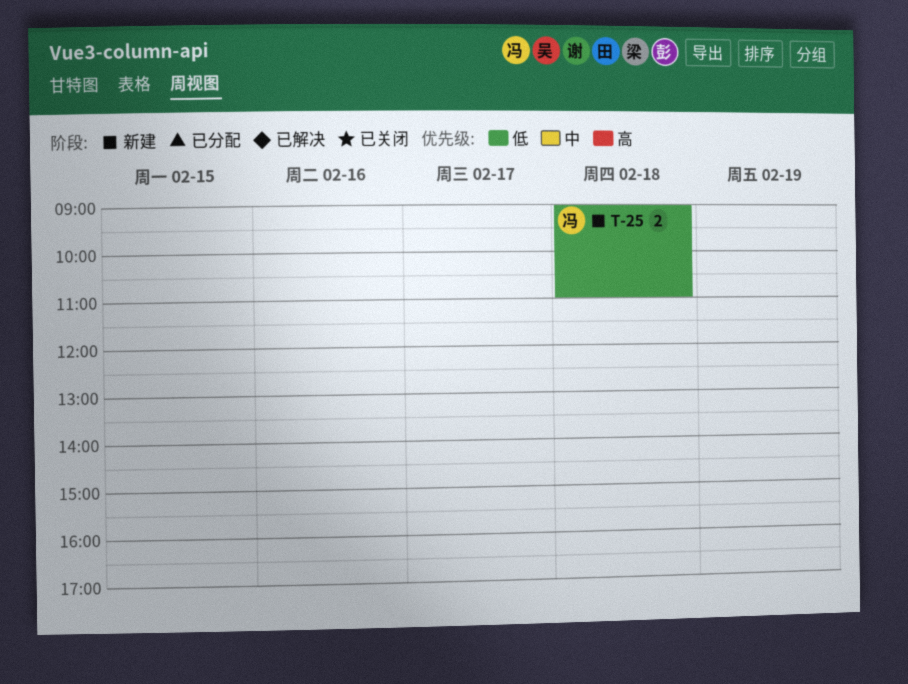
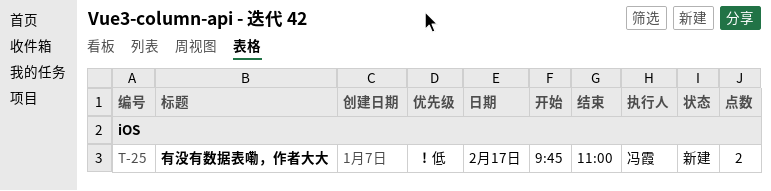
T-25, day: Feb 18 -> Feb 17
T-25, begins: 09:00 -> 09:45

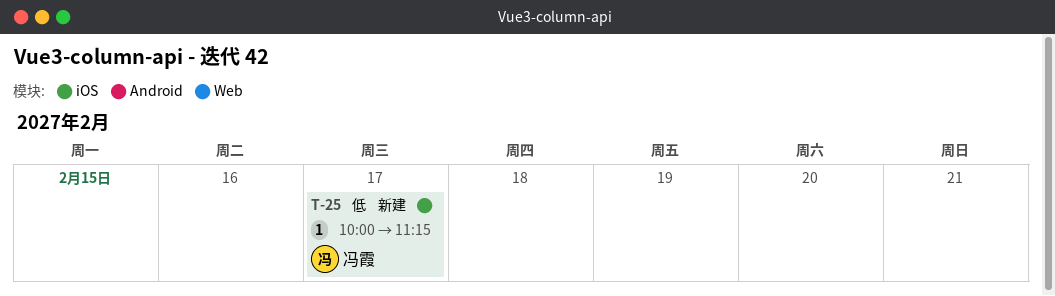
T-25, estimate: 2 -> 1
T-25, begins: 09:45 -> 10:00
T-25, ends: 11:00 -> 11:15

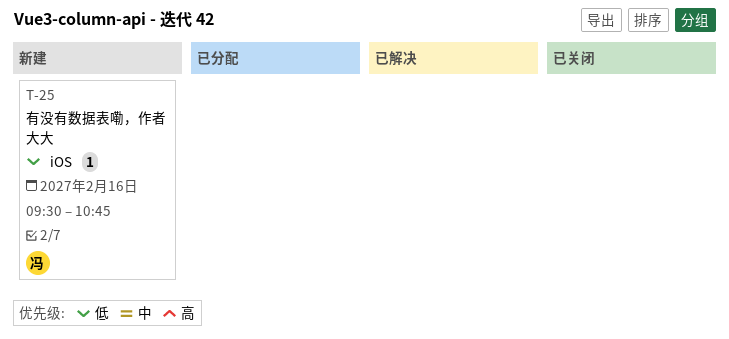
T-25, day: Feb 17 -> Feb 16
T-25, begins: 10:00 -> 09:30
T-25, ends: 11:15 -> 10:45

